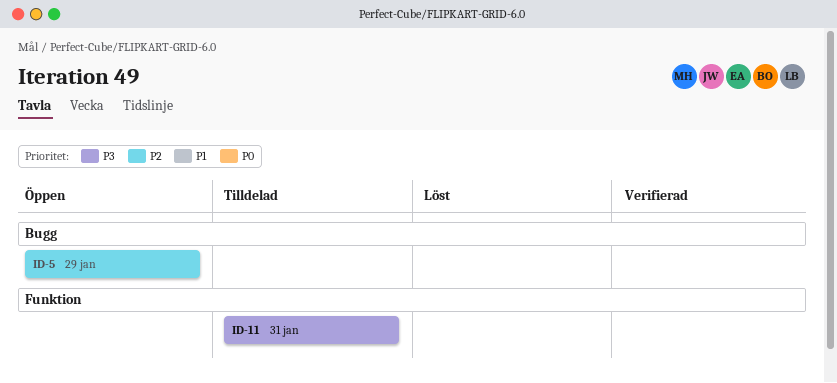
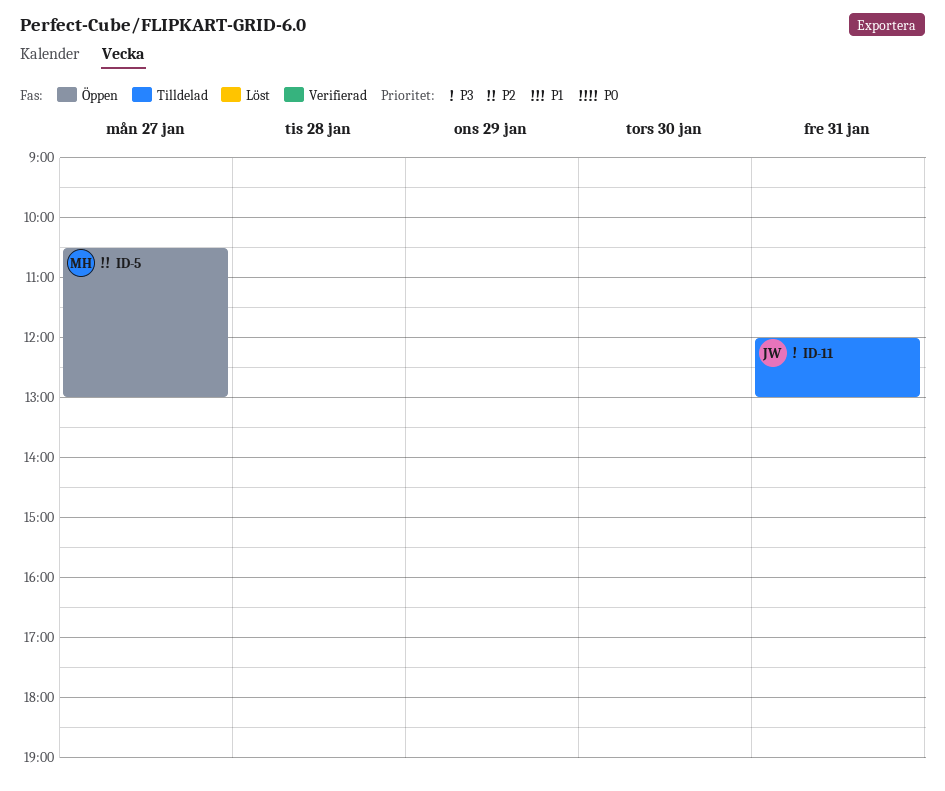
ID-5, day: Jan 29 -> Jan 27

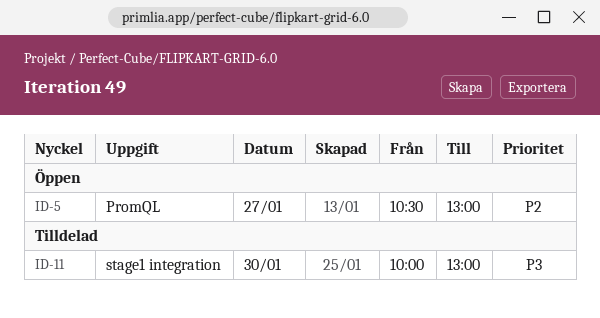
ID-11, day: Jan 31 -> Jan 30
ID-11, begins: 12:00 -> 10:00

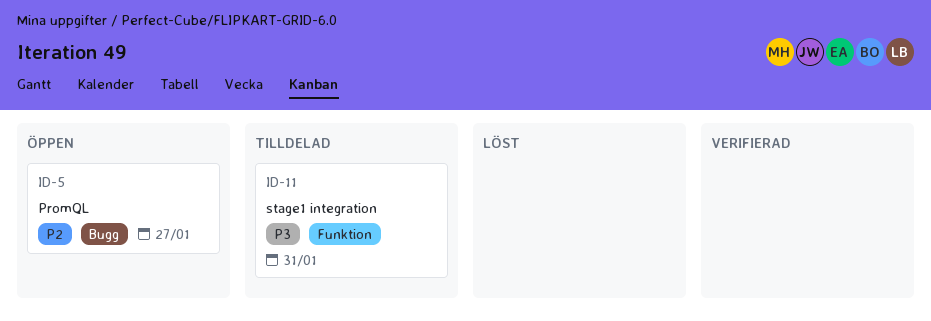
ID-11, day: Jan 30 -> Jan 31

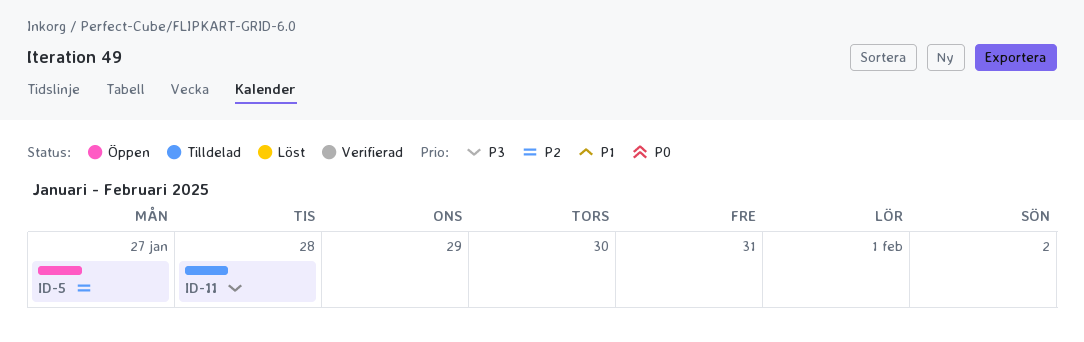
ID-11, day: Jan 31 -> Jan 28

